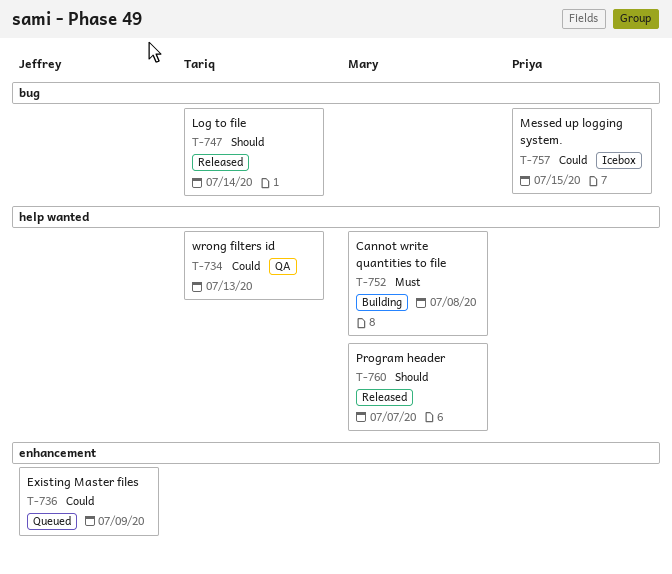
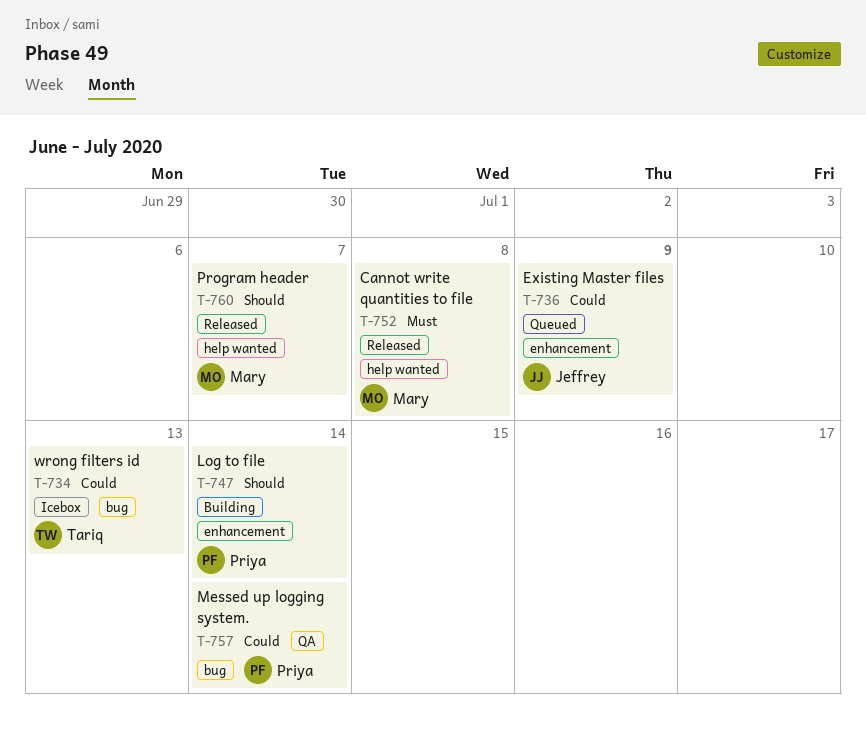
T-734, status: QA -> Icebox
T-734, label: help wanted -> bug
T-747, status: Released -> Building
T-747, owner: Tariq -> Priya
T-747, label: bug -> enhancement
T-752, status: Building -> Released
T-757, status: Icebox -> QA
T-757, due: Jul 15 -> Jul 14

